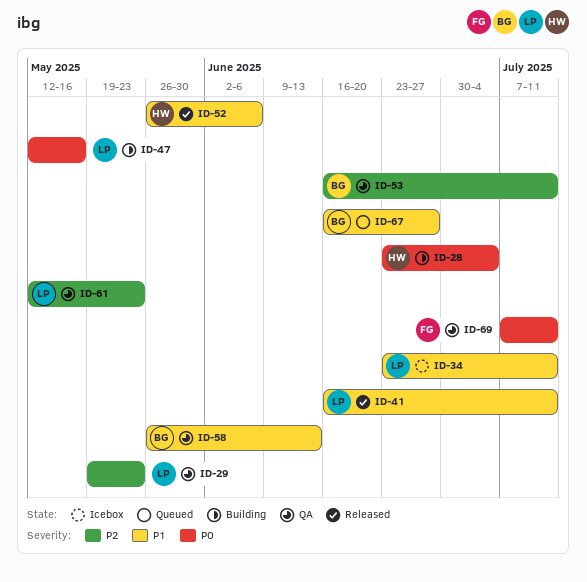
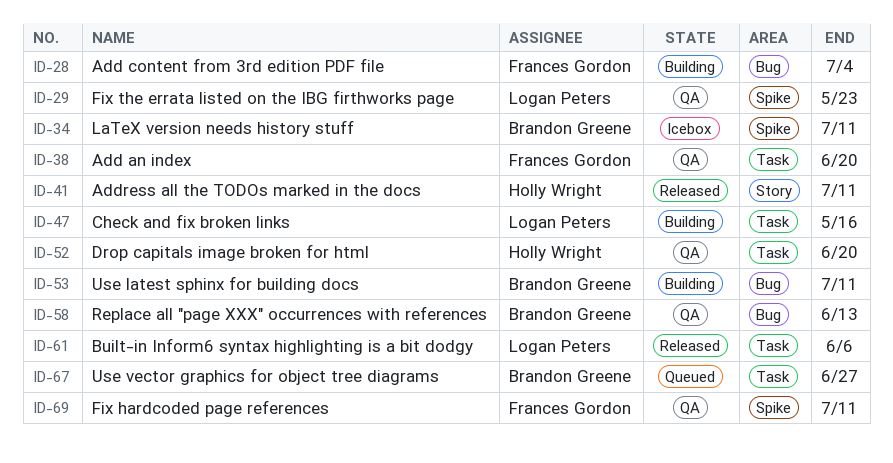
ID-28, owner: Holly Wright -> Frances Gordon
ID-34, owner: Logan Peters -> Brandon Greene
ID-38: none -> present
ID-41, owner: Logan Peters -> Holly Wright
ID-52, status: Released -> QA
ID-52, due: Jun 6 -> Jun 20
ID-53, status: QA -> Building
ID-61, status: QA -> Released
ID-61, due: May 23 -> Jun 6

